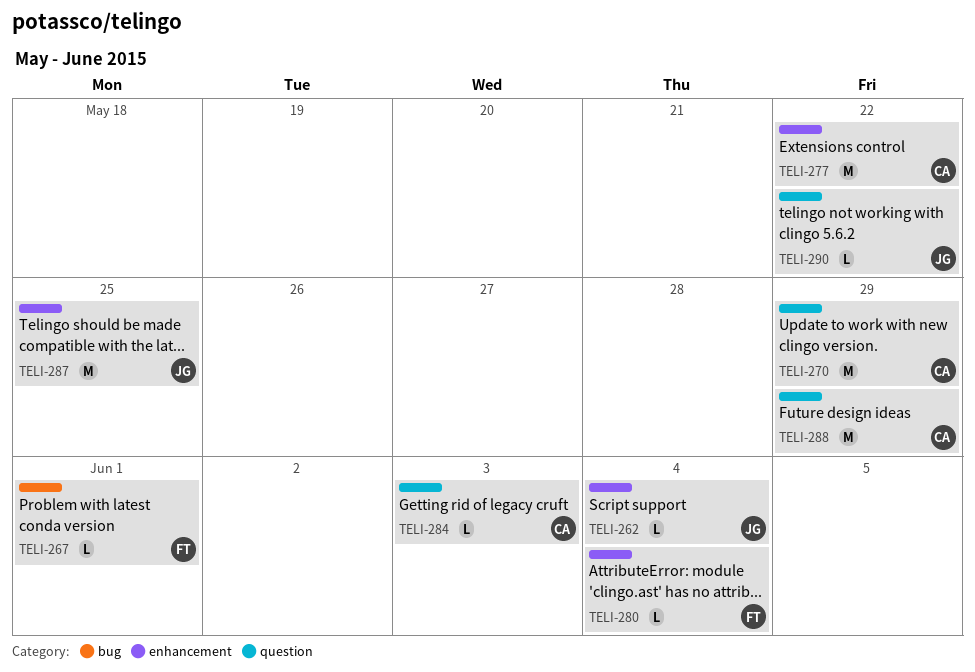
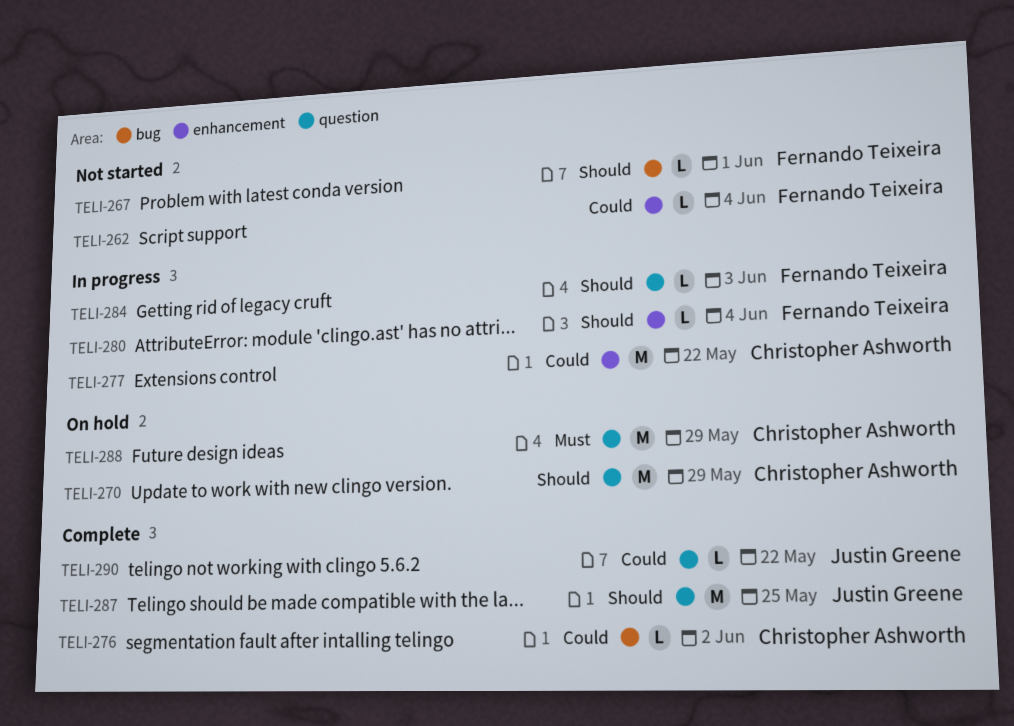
TELI-262, owner: Justin Greene -> Fernando Teixeira
TELI-276: none -> present
TELI-284, owner: Christopher Ashworth -> Fernando Teixeira
TELI-287, label: enhancement -> question

